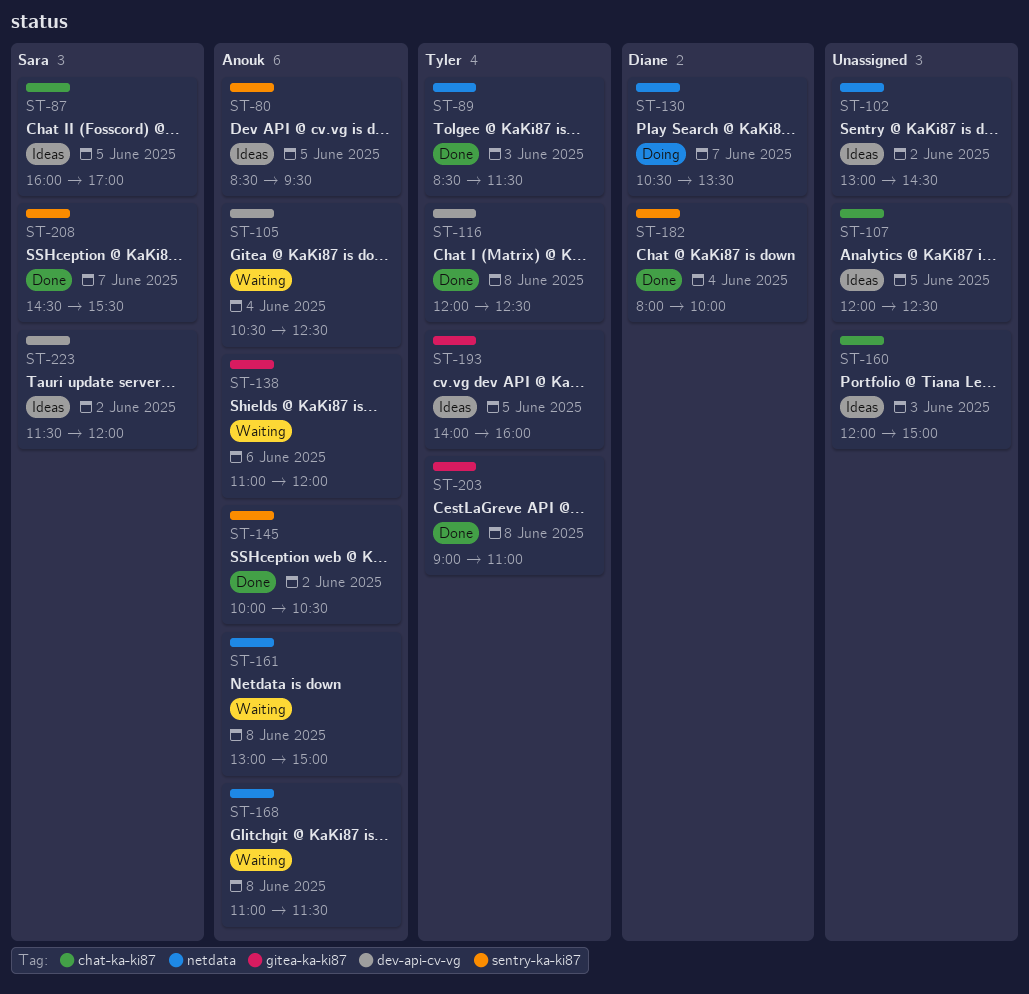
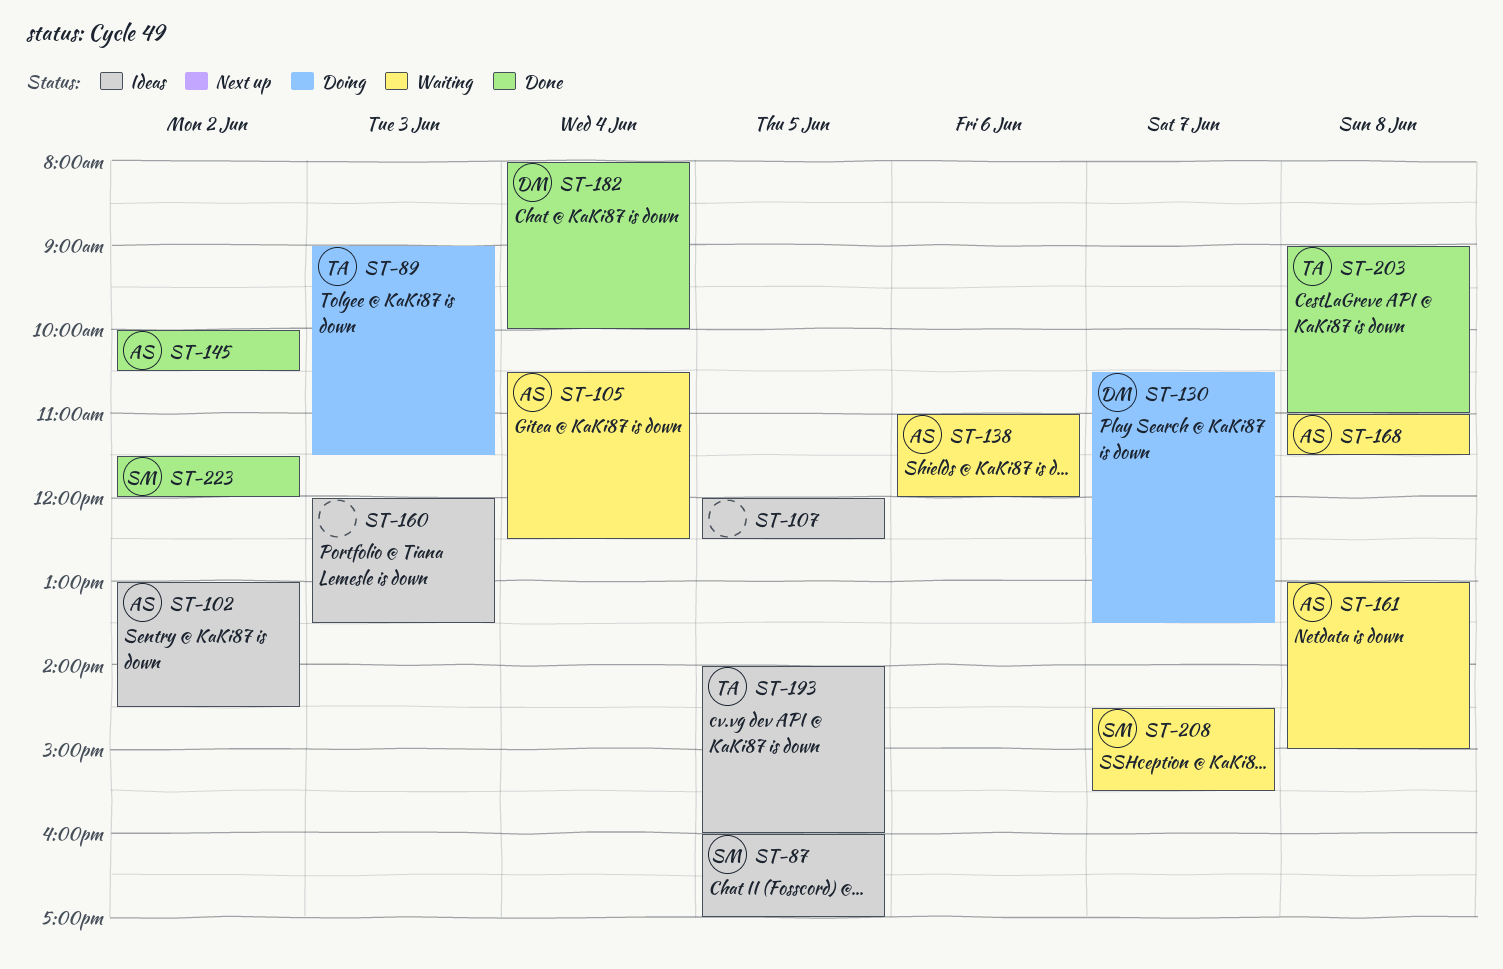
ST-80: present -> none
ST-89, status: Done -> Doing
ST-89, begins: 08:30 -> 09:00
ST-102, owner: none -> Anouk
ST-116: present -> none
ST-160, ends: 15:00 -> 13:30
ST-208, status: Done -> Waiting
ST-223, status: Ideas -> Done

